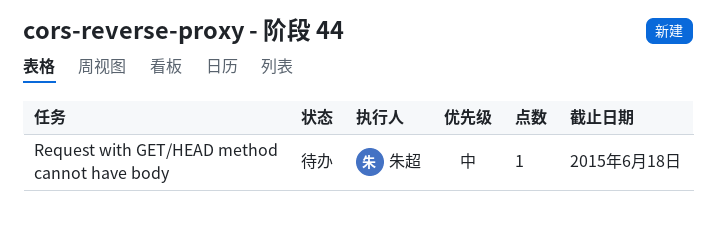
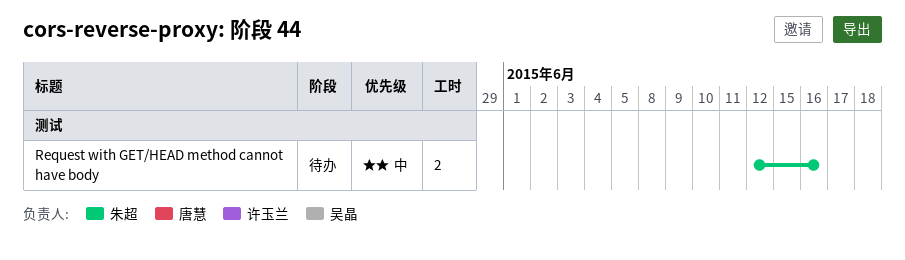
Request with GET/HEAD method cannot have body, estimate: 1 -> 2
Request with GET/HEAD method cannot have body, due: Jun 18 -> Jun 16

